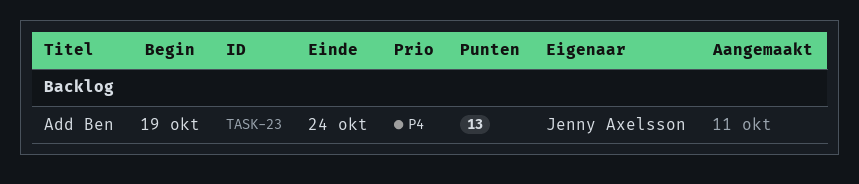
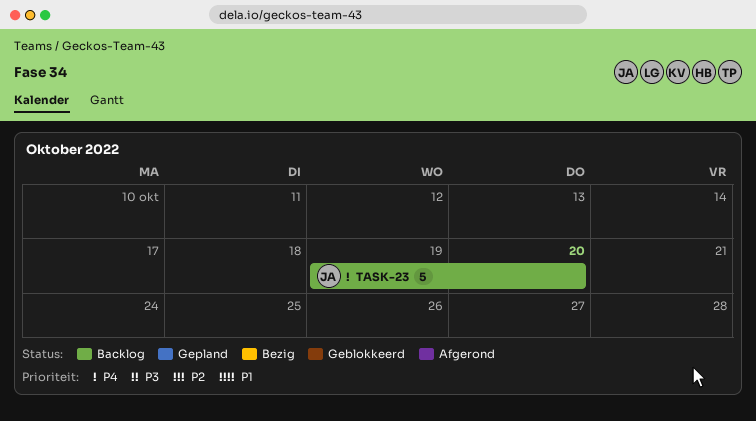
TASK-23, estimate: 13 -> 5
TASK-23, due: Oct 24 -> Oct 20

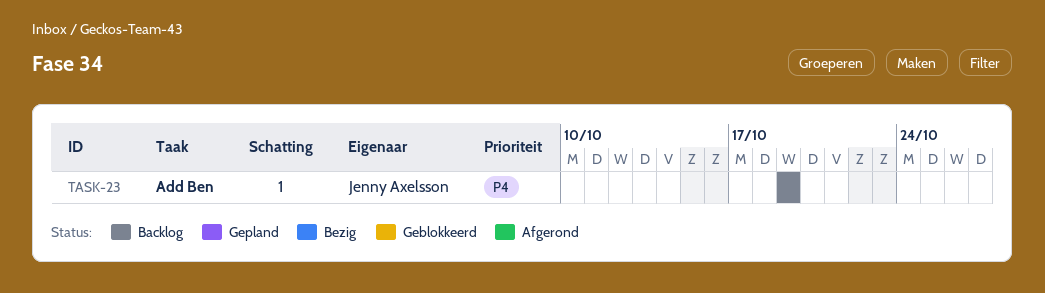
TASK-23, estimate: 5 -> 1
TASK-23, due: Oct 20 -> Oct 19

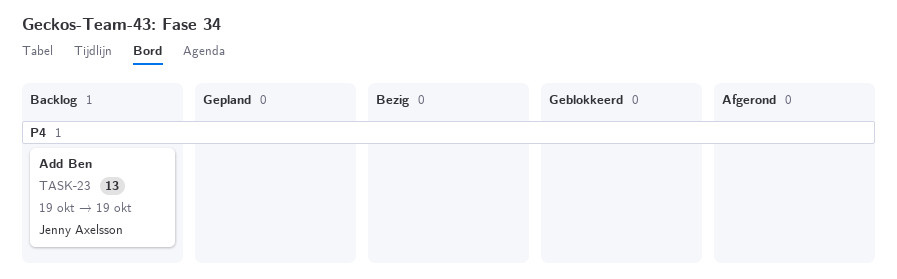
TASK-23, estimate: 1 -> 13

